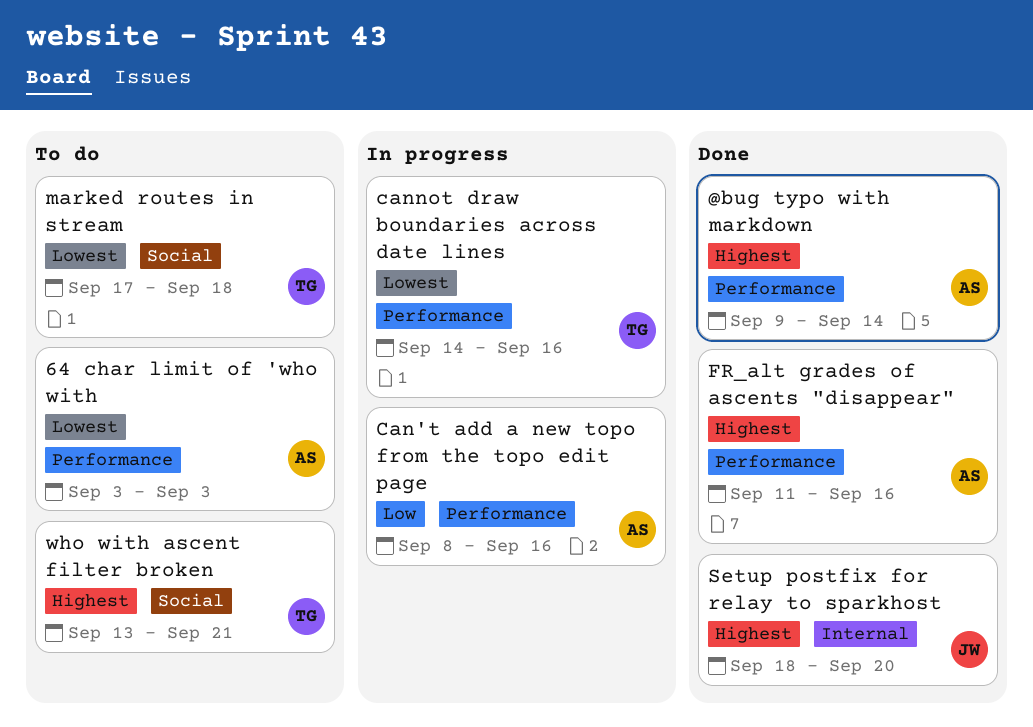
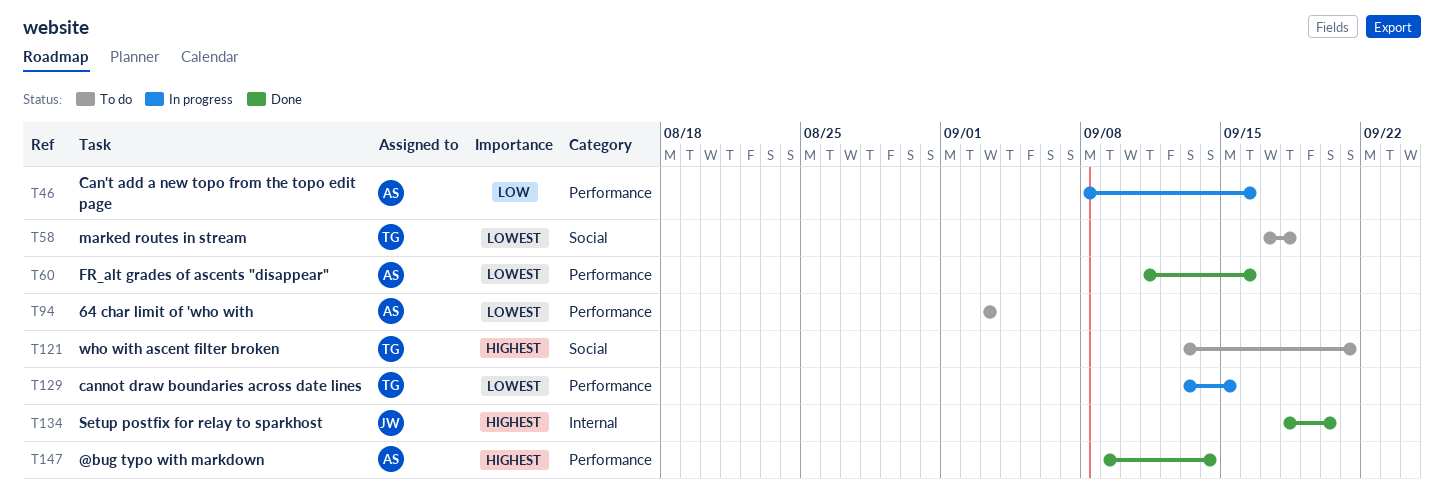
cannot draw boundaries across date lines, start: Sep 14 -> Sep 13
cannot draw boundaries across date lines, due: Sep 16 -> Sep 15
FR_alt grades of ascents "disappear", priority: Highest -> Lowest

